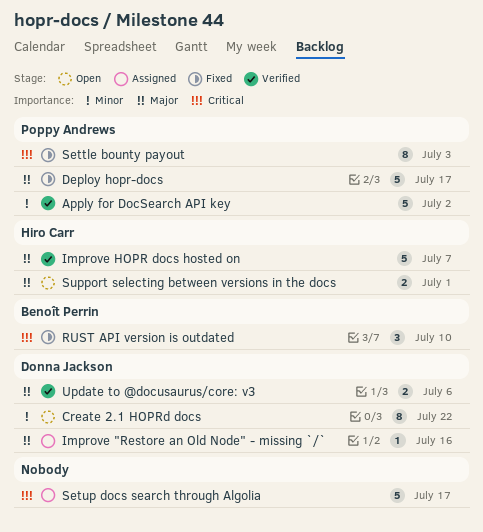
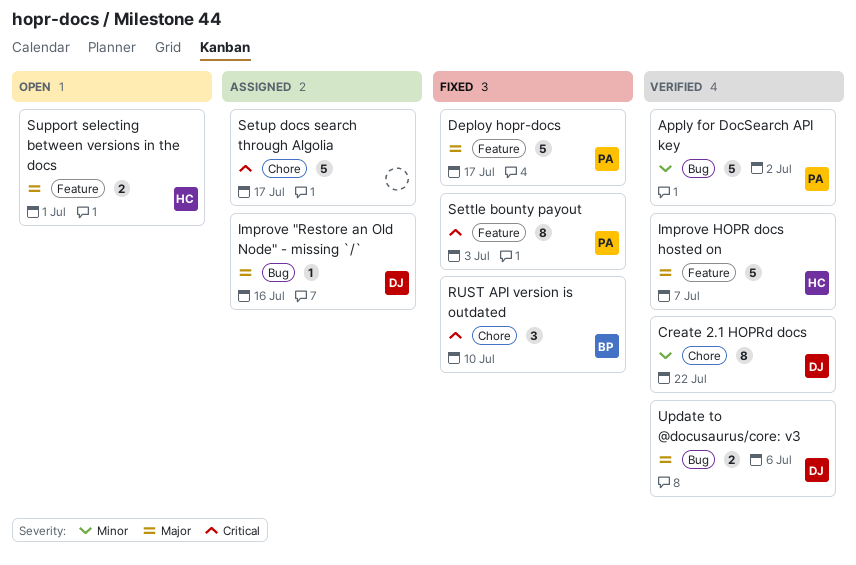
Create 2.1 HOPRd docs, status: Open -> Verified

